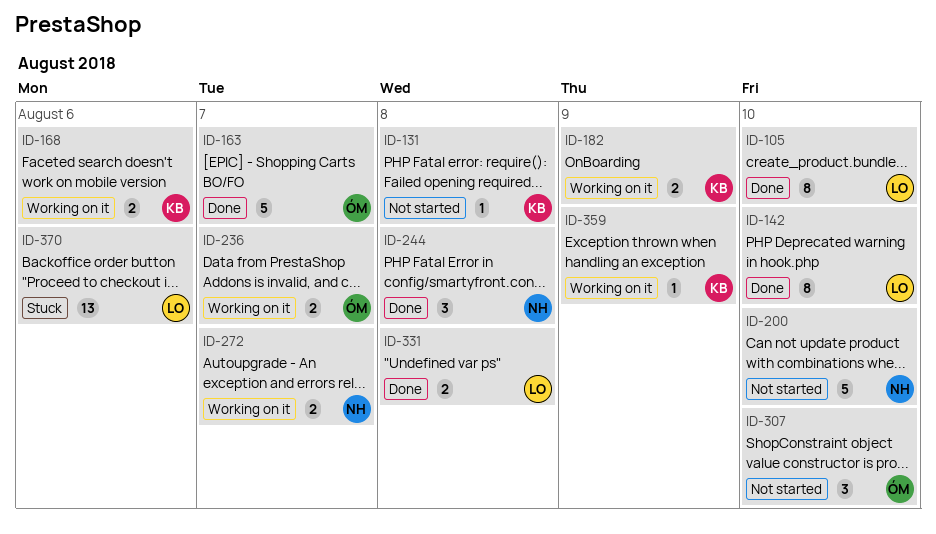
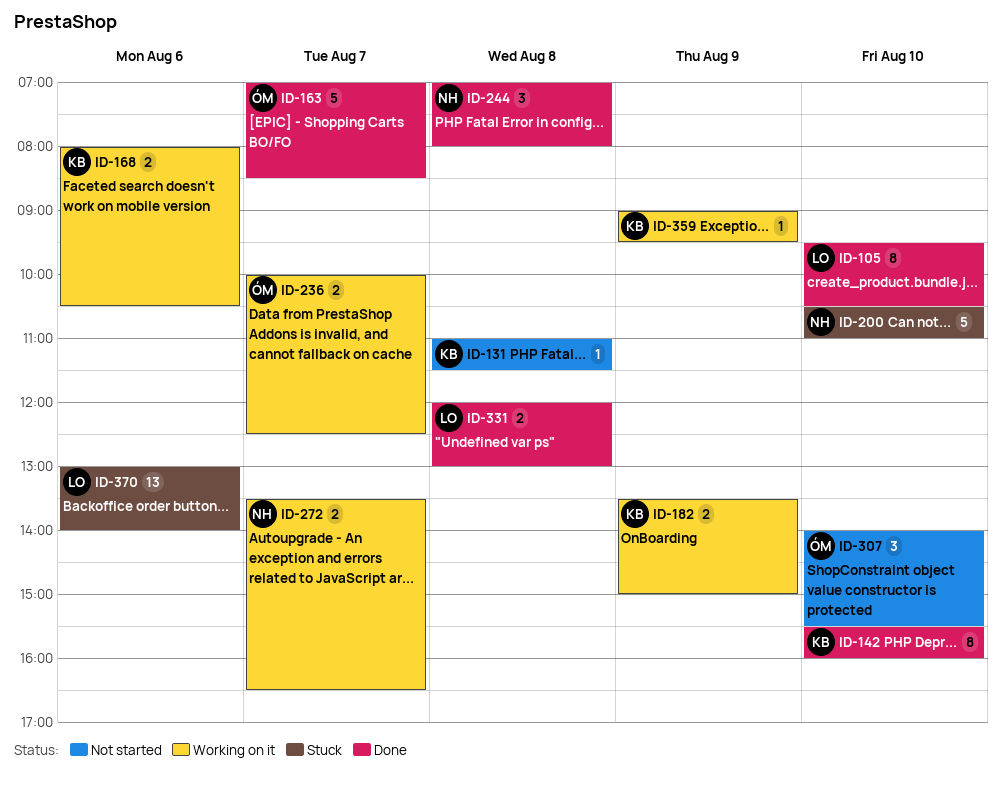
ID-142, owner: LO -> KB
ID-200, status: Not started -> Stuck

